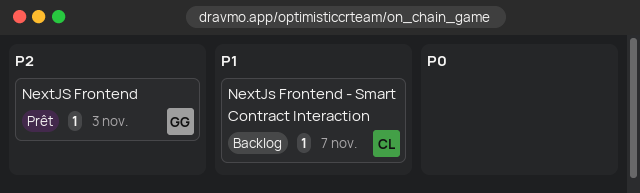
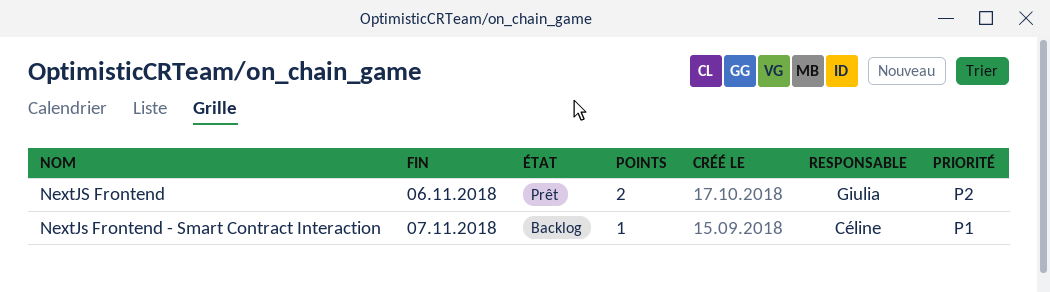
NextJS Frontend, estimate: 1 -> 2
NextJS Frontend, due: Nov 3 -> Nov 6

